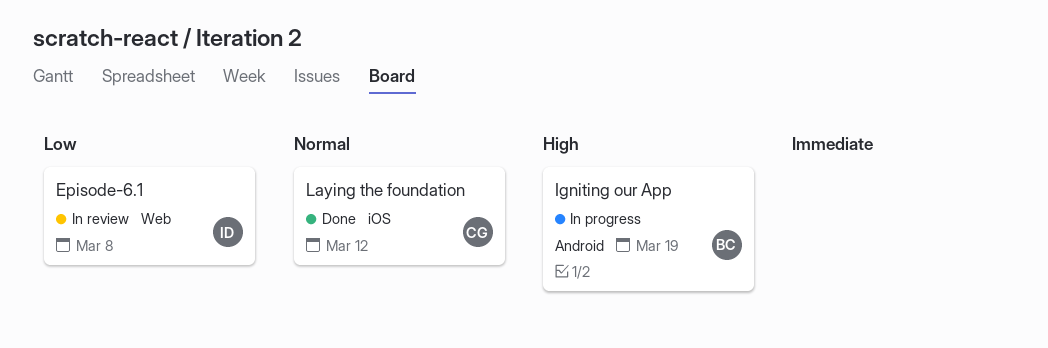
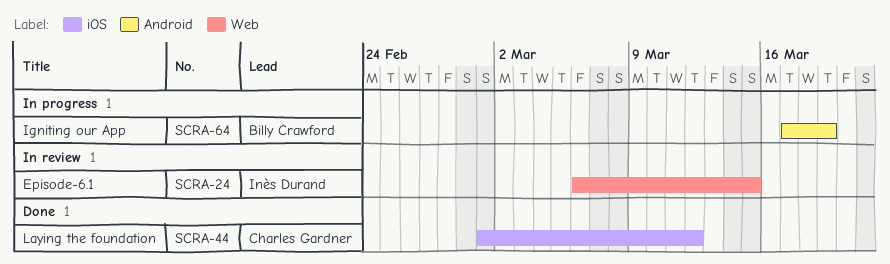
Episode-6.1, due: Mar 8 -> Mar 15

